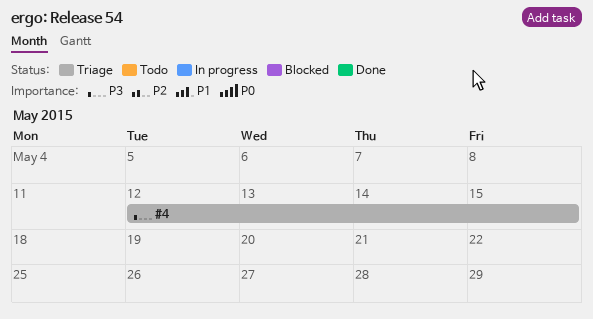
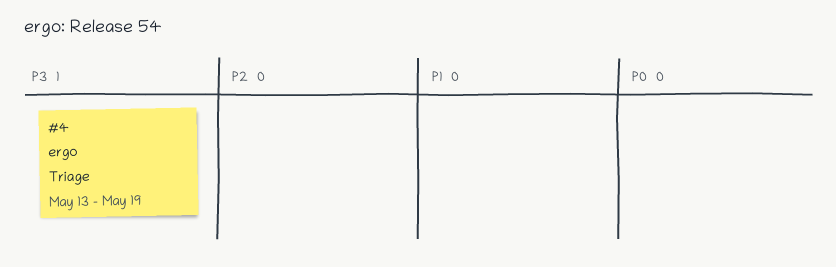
#4, start: May 12 -> May 13
#4, due: May 15 -> May 19

